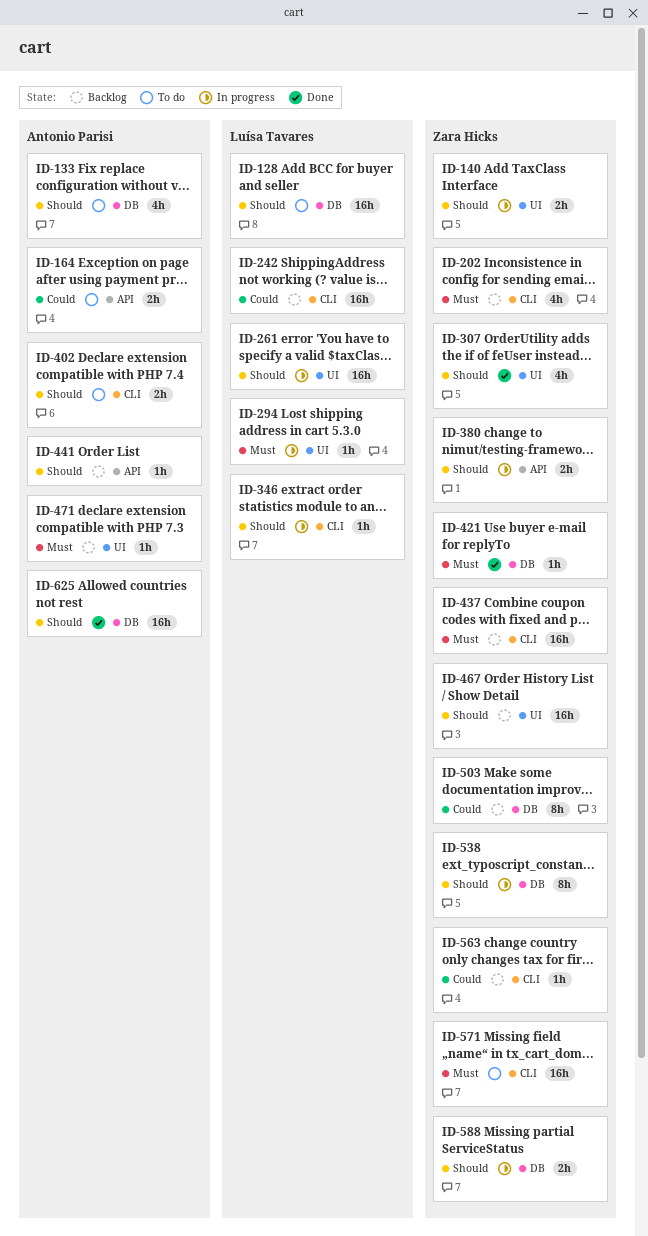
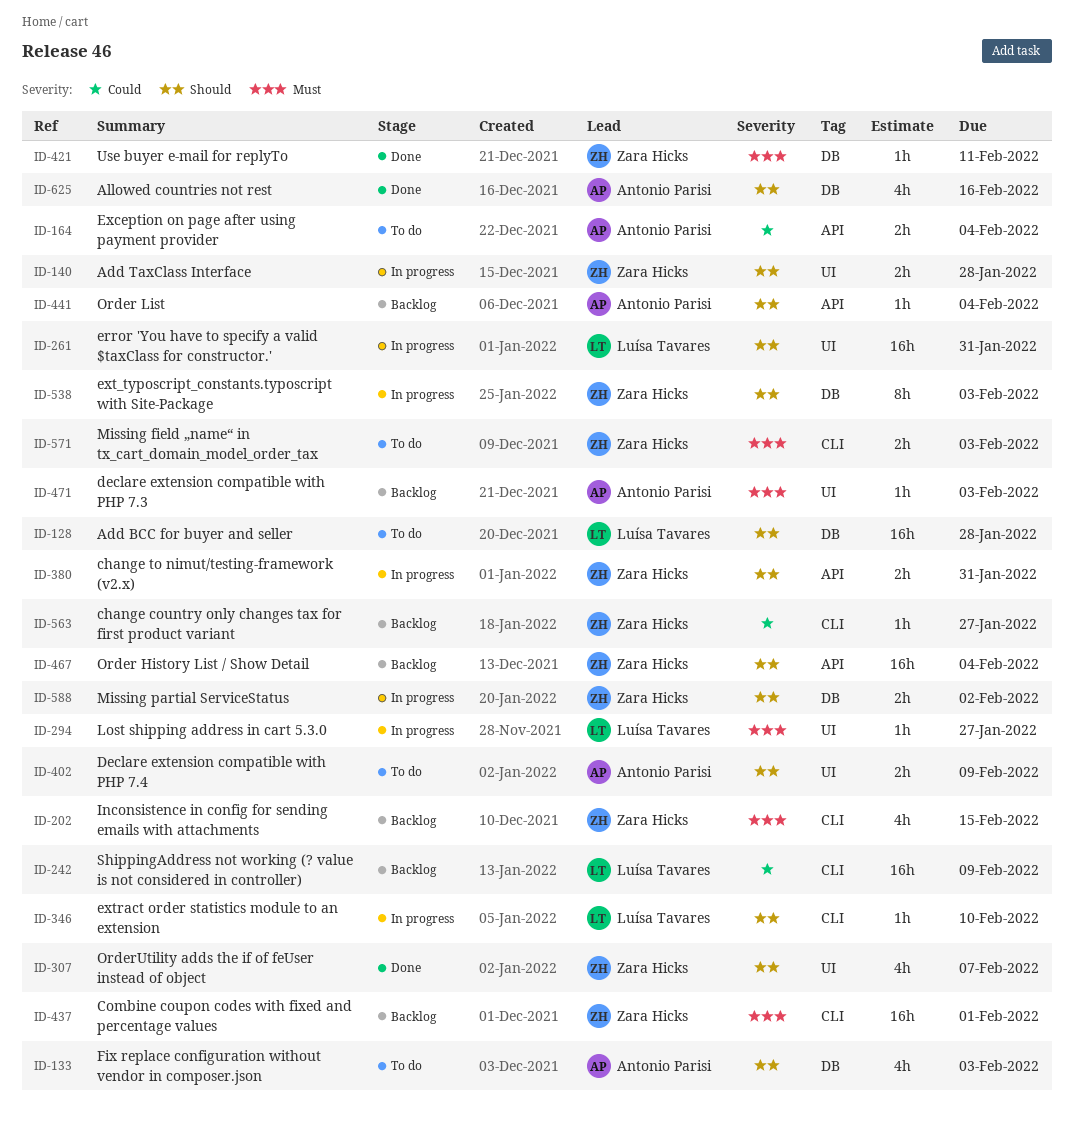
ID-402, label: CLI -> UI
ID-467, label: UI -> API
ID-503: present -> none
ID-571, estimate: 16h -> 2h
ID-625, estimate: 16h -> 4h

